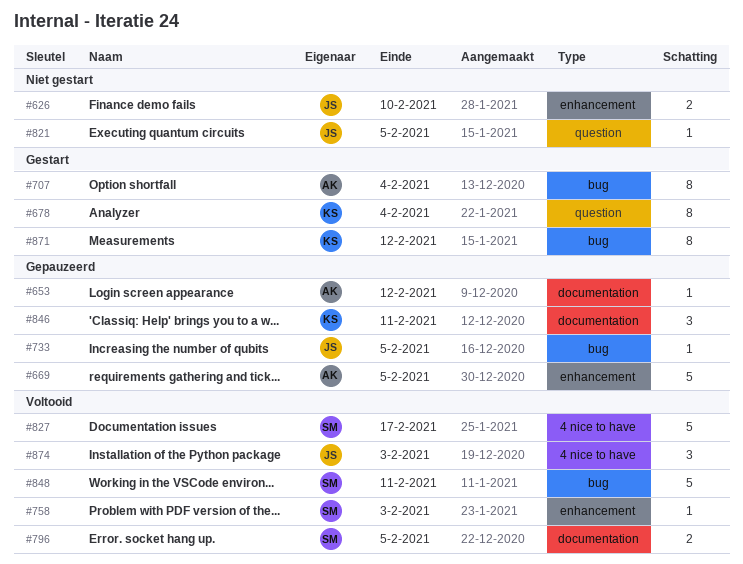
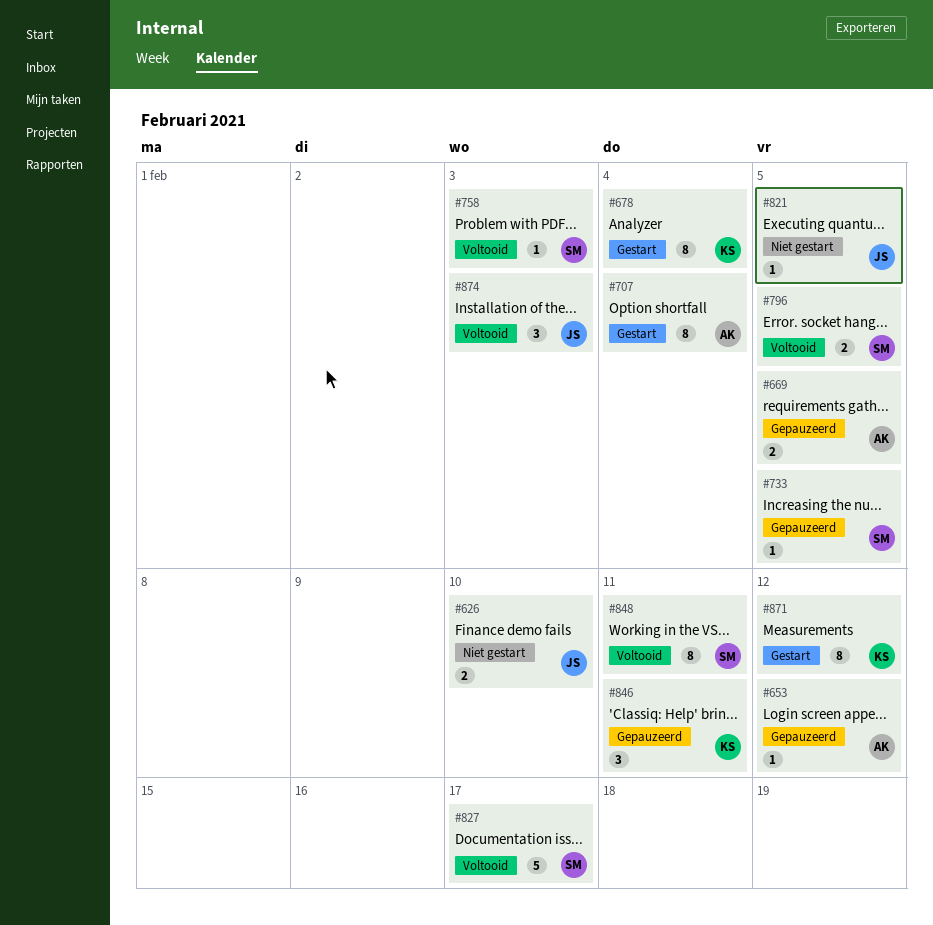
#669, estimate: 5 -> 2
#733, owner: JS -> SM
#848, estimate: 5 -> 8

